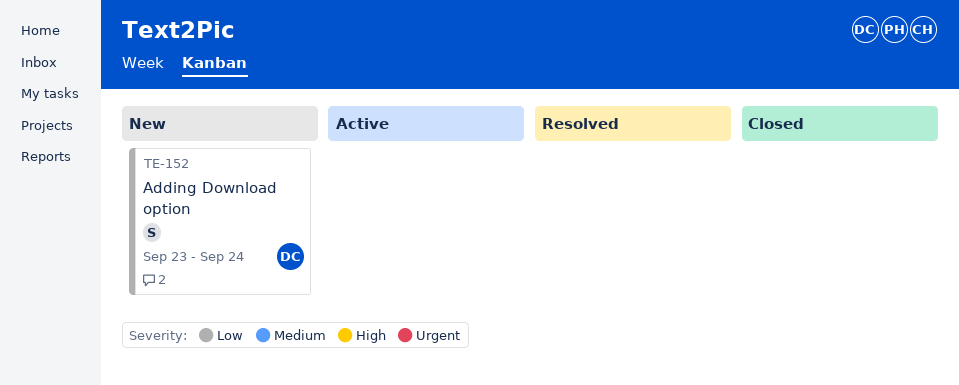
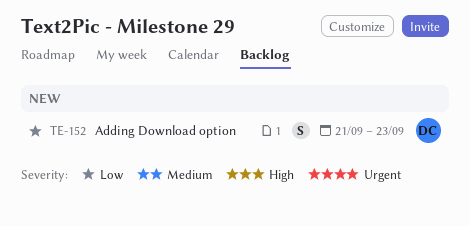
TE-152, start: Sep 23 -> Sep 21
TE-152, due: Sep 24 -> Sep 23

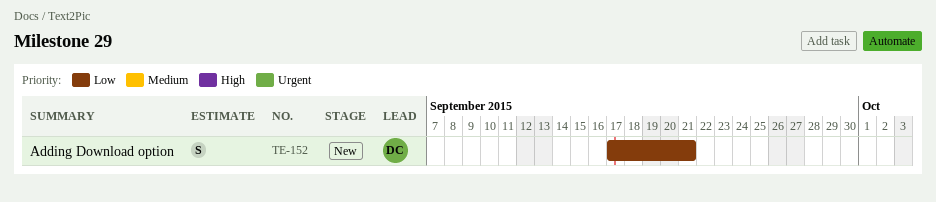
TE-152, start: Sep 21 -> Sep 17
TE-152, due: Sep 23 -> Sep 21

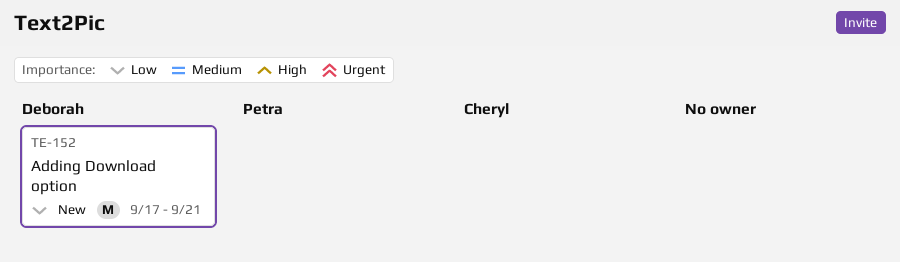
TE-152, estimate: S -> M

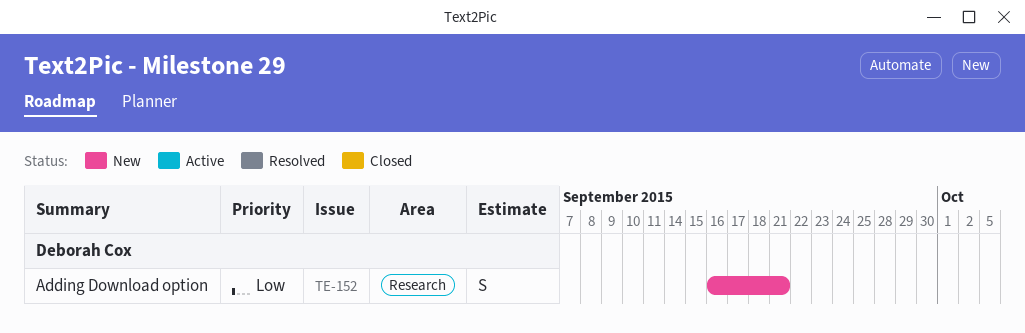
TE-152, estimate: M -> S
TE-152, start: Sep 17 -> Sep 16

